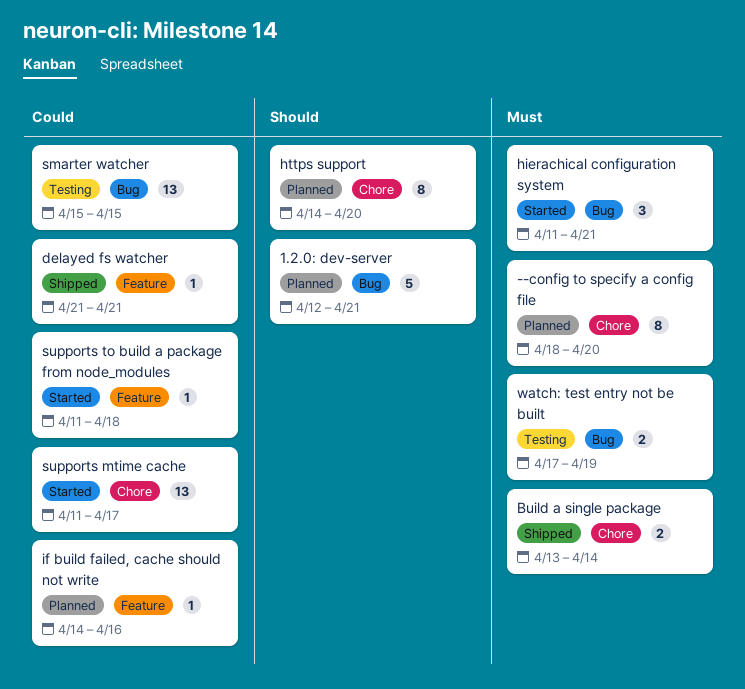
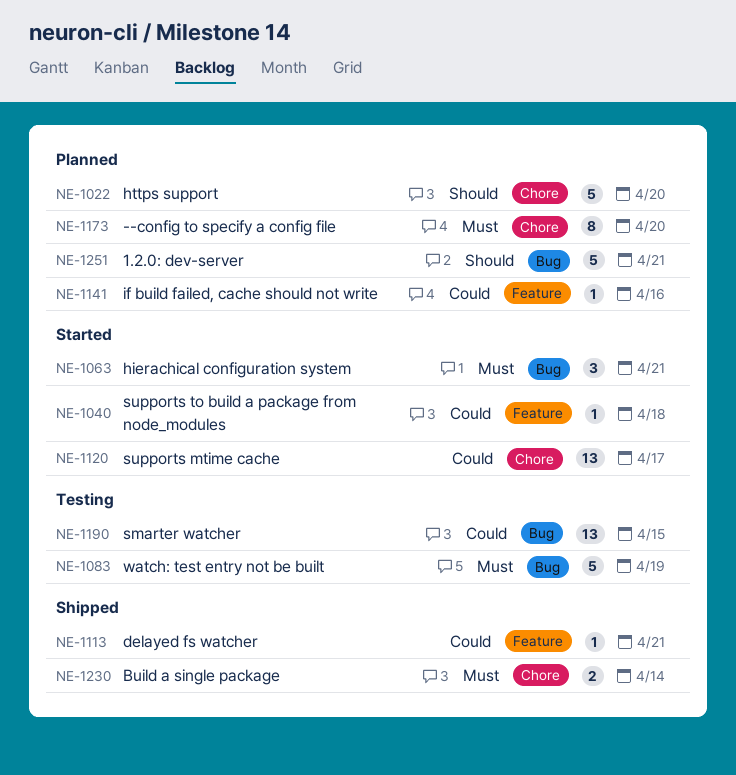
https support, estimate: 8 -> 5
watch: test entry not be built, estimate: 2 -> 5

